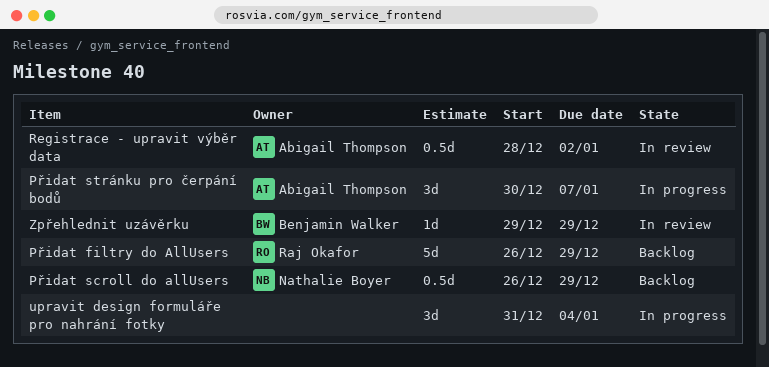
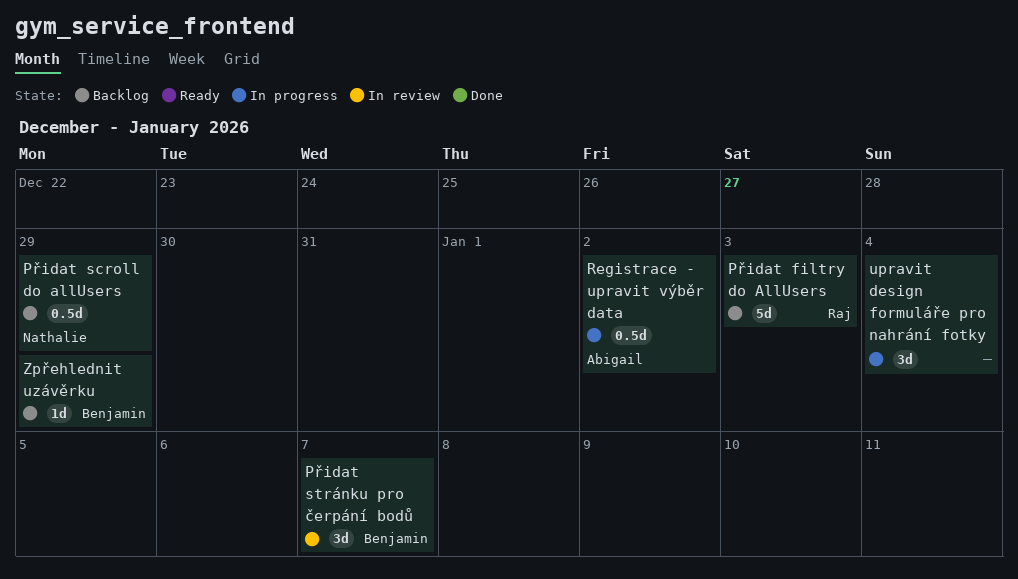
Přidat filtry do AllUsers, due: Dec 29 -> Jan 3
Přidat stránku pro čerpání bodů, status: In progress -> In review
Přidat stránku pro čerpání bodů, owner: Abigail Thompson -> Benjamin Walker
Registrace - upravit výběr data, status: In review -> In progress
Zpřehlednit uzávěrku, status: In review -> Backlog

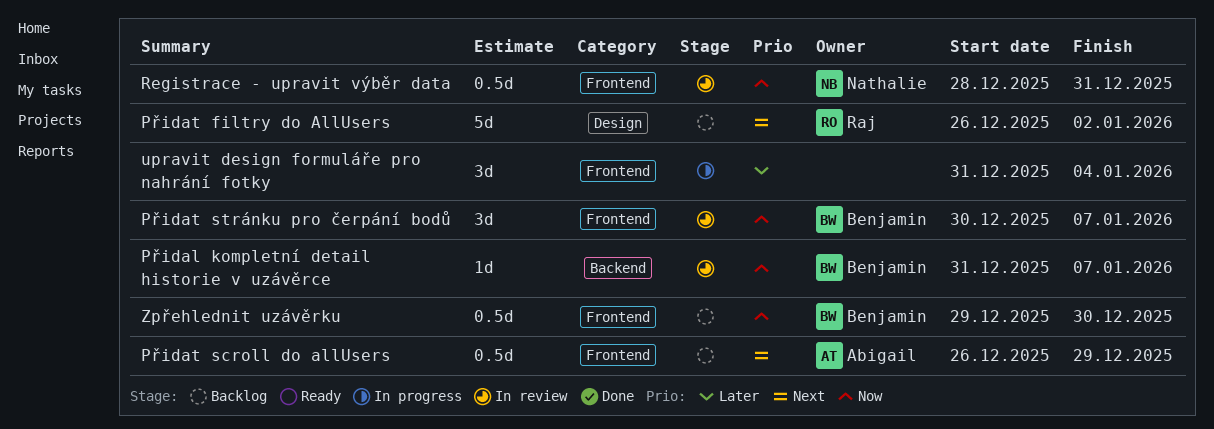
Přidal kompletní detail historie v uzávěrce: none -> present
Přidat filtry do AllUsers, due: Jan 3 -> Jan 2
Přidat scroll do allUsers, owner: Nathalie -> Abigail
Registrace - upravit výběr data, status: In progress -> In review
Registrace - upravit výběr data, owner: Abigail -> Nathalie
Registrace - upravit výběr data, due: Jan 2 -> Dec 31
Zpřehlednit uzávěrku, estimate: 1d -> 0.5d
Zpřehlednit uzávěrku, due: Dec 29 -> Dec 30

